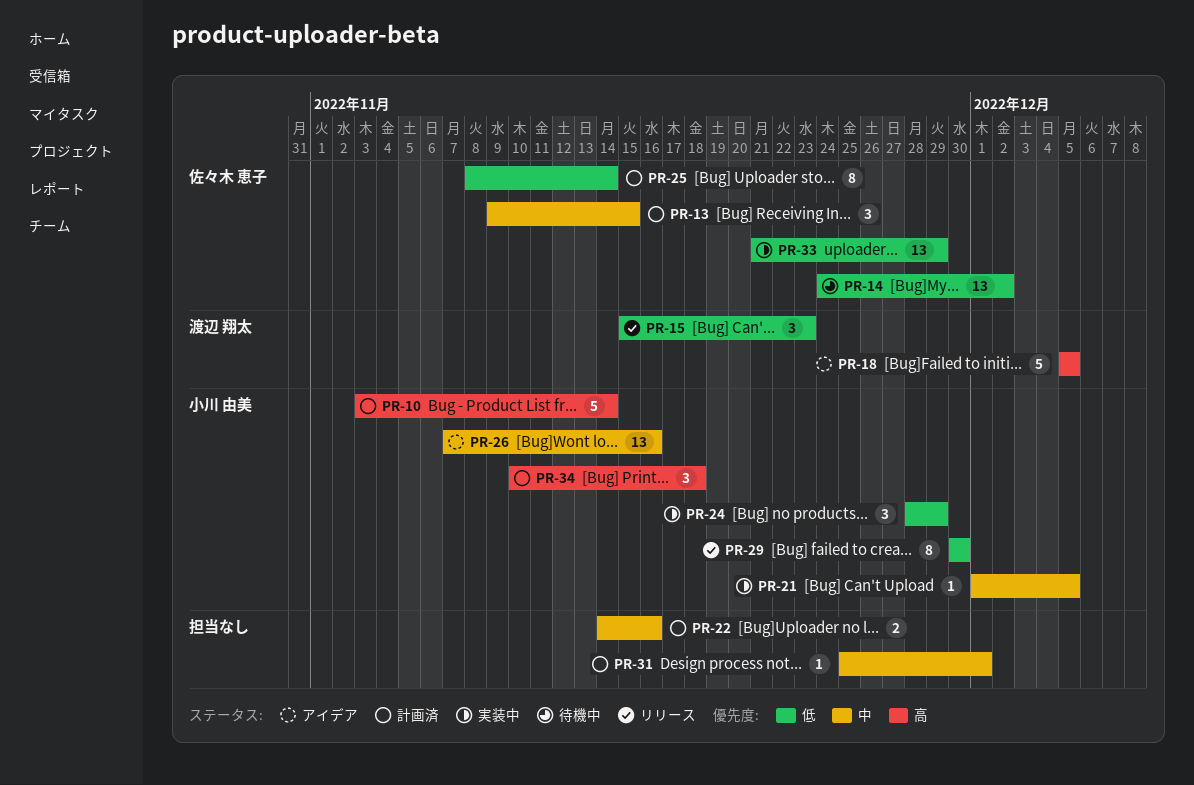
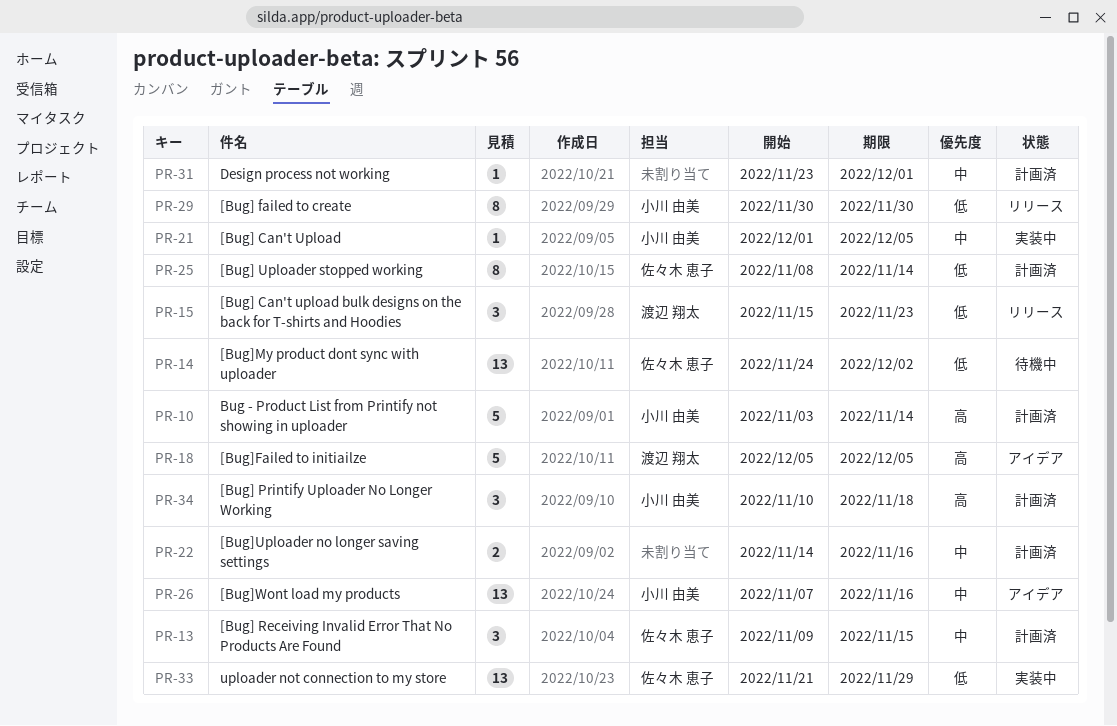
PR-24: present -> none
PR-31, start: Nov 25 -> Nov 23

